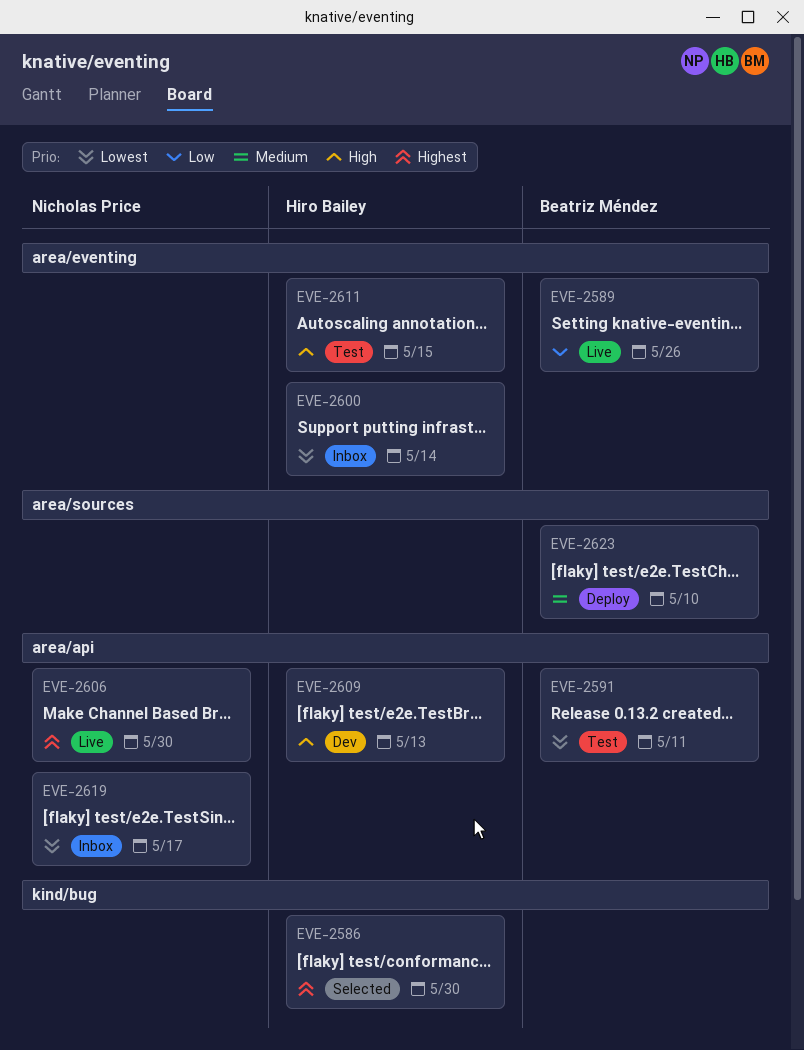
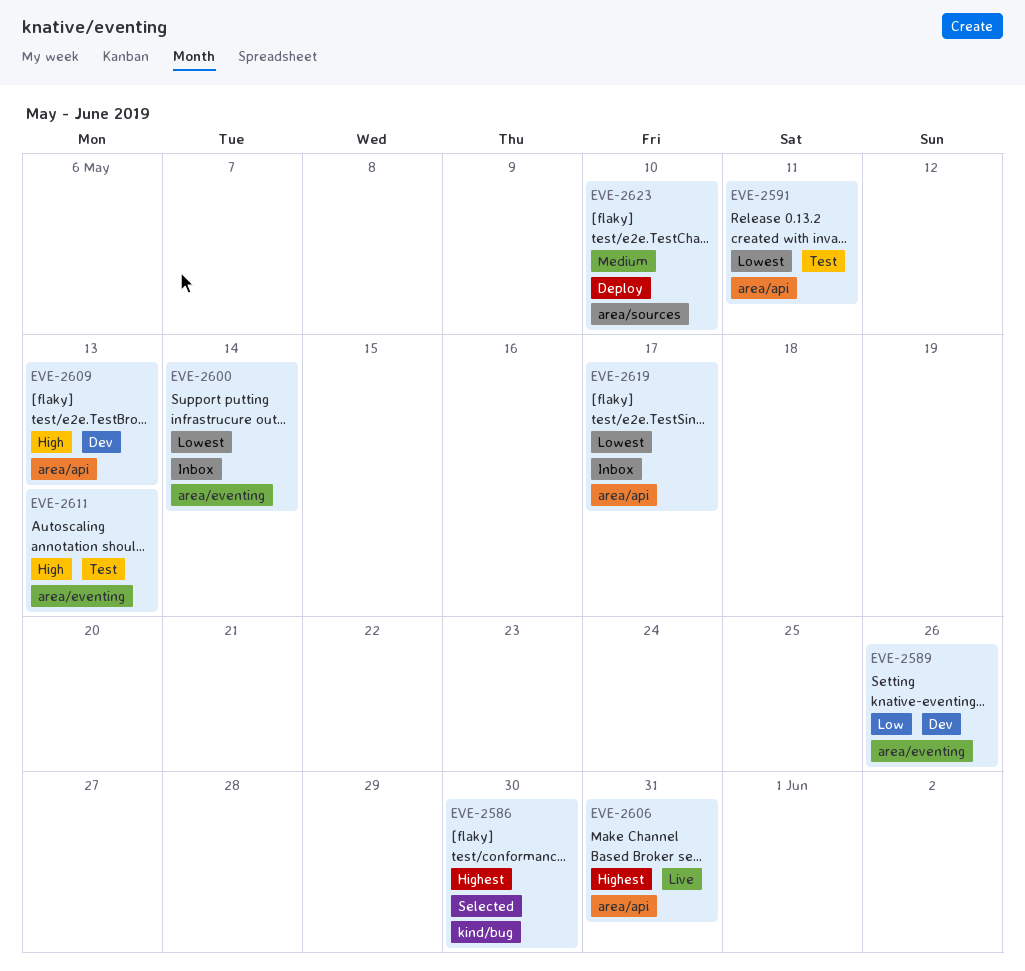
EVE-2589, status: Live -> Dev
EVE-2606, due: May 30 -> May 31
EVE-2611, due: May 15 -> May 13

